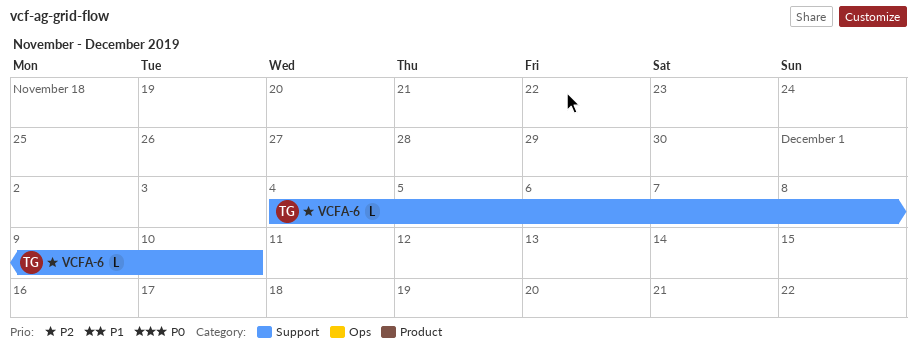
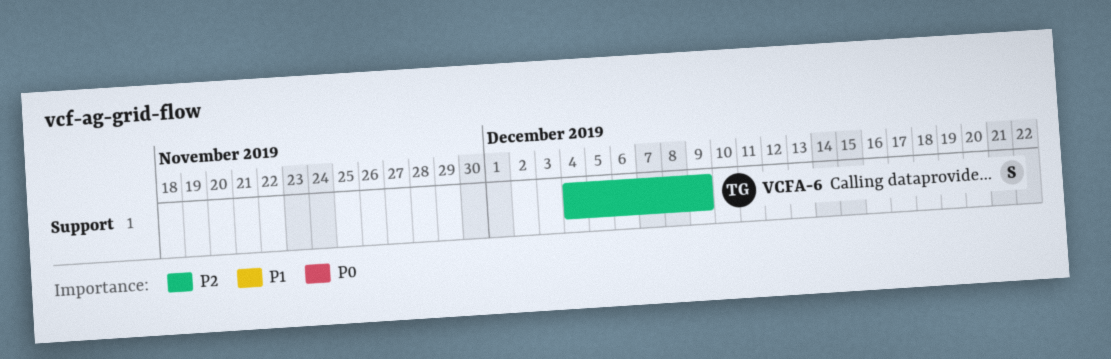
VCFA-6, estimate: L -> S
VCFA-6, due: Dec 10 -> Dec 9

